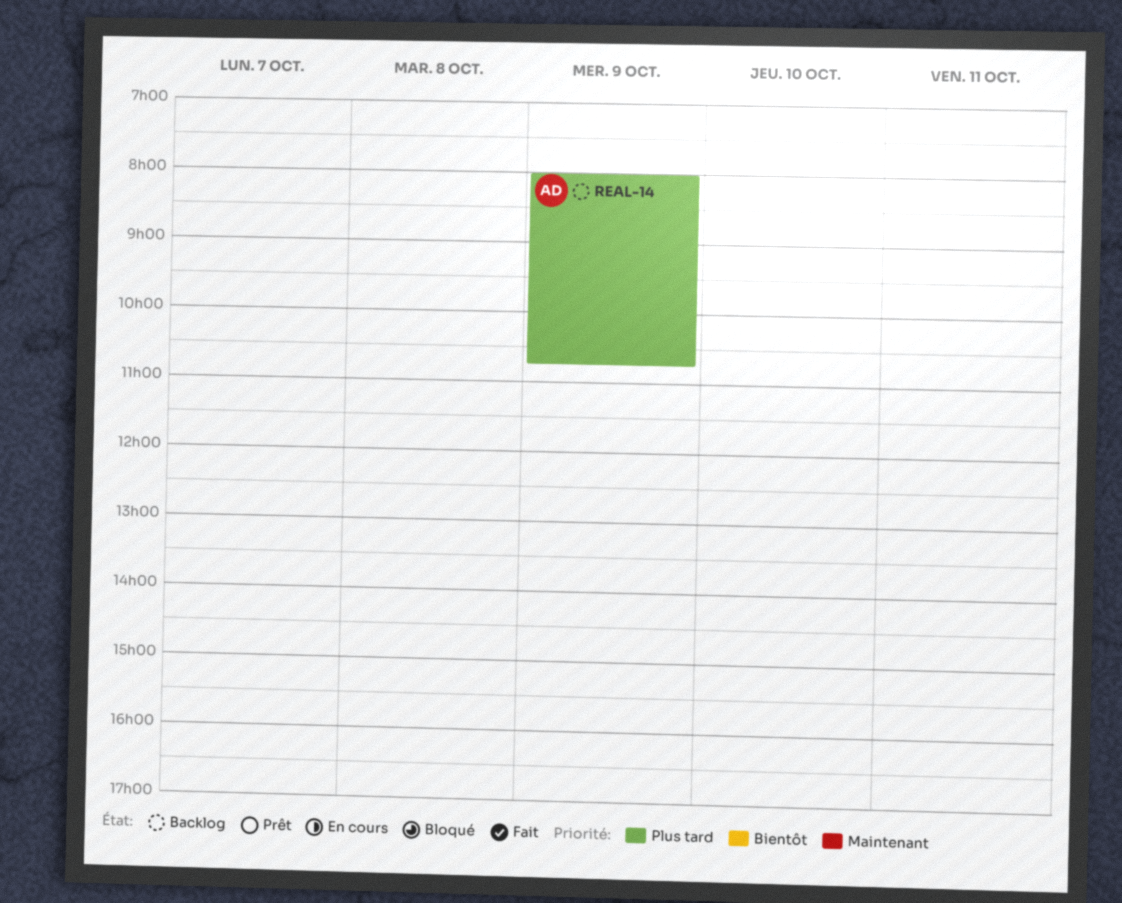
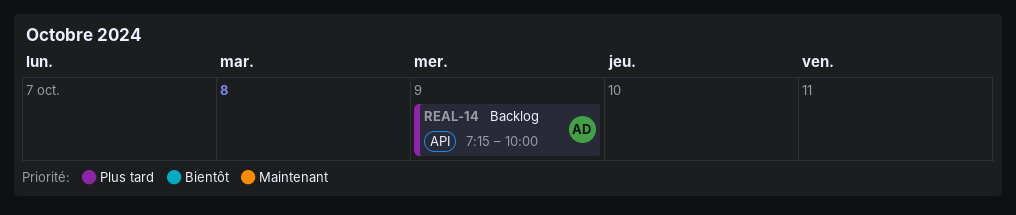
REAL-14, begins: 08:00 -> 07:15
REAL-14, ends: 10:45 -> 10:00

